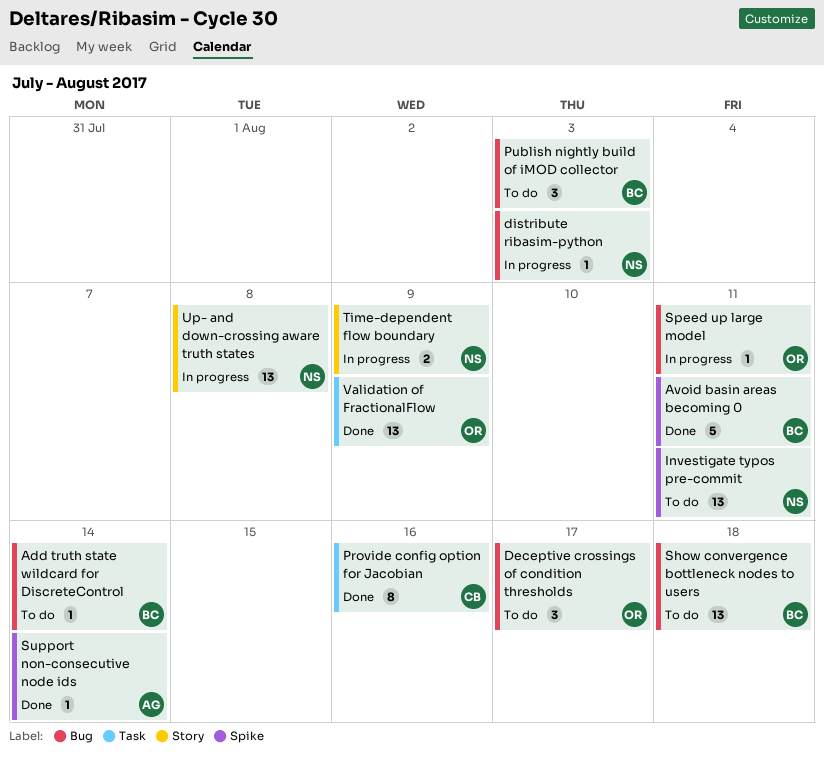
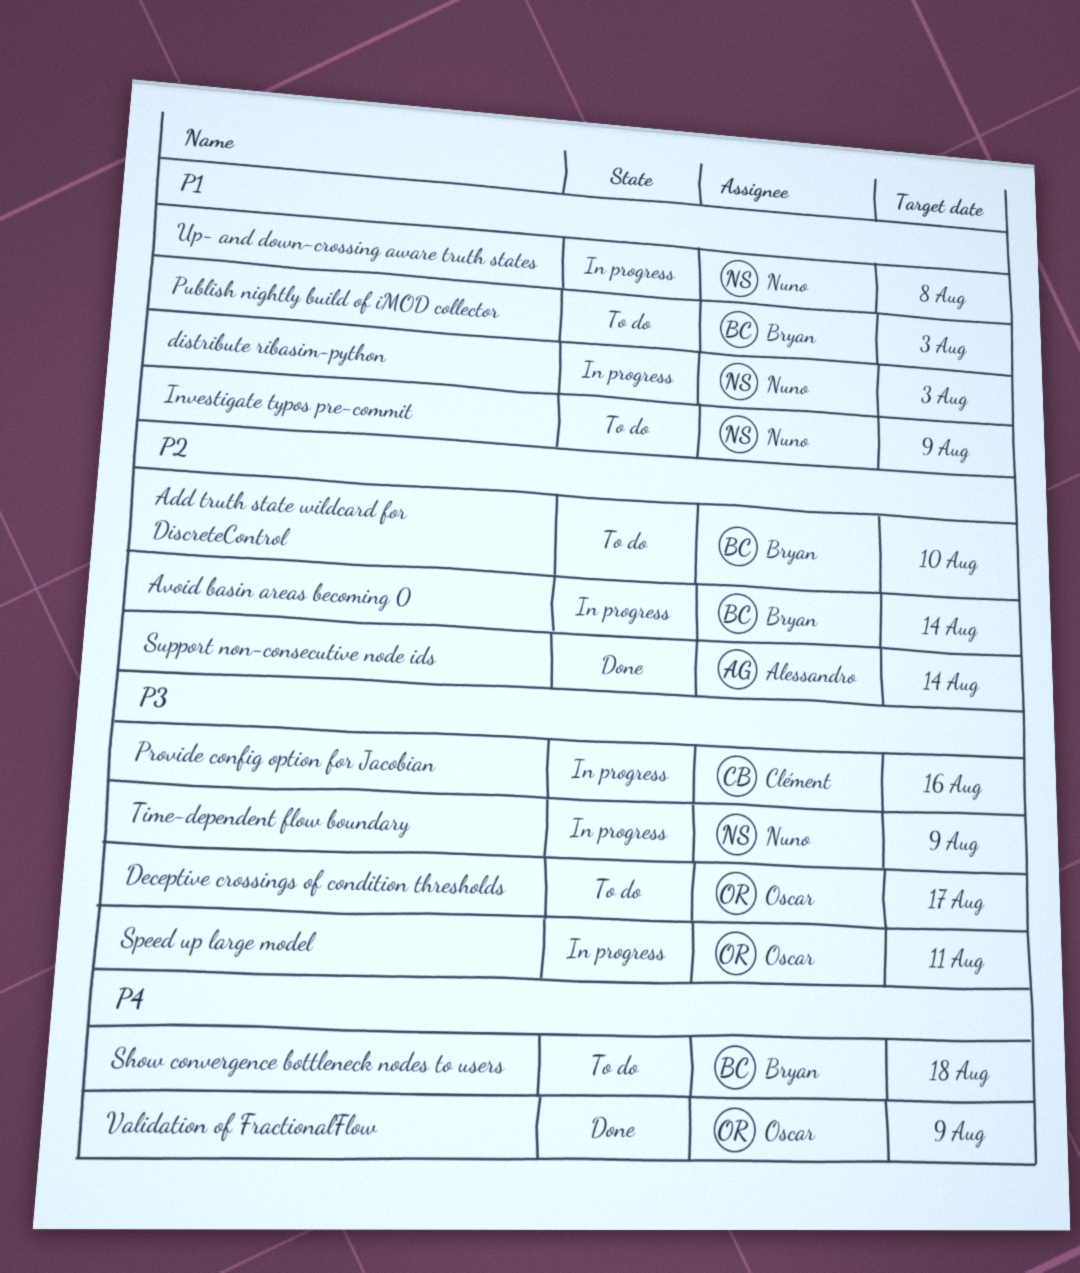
Add truth state wildcard for DiscreteControl, due: Aug 14 -> Aug 10
Avoid basin areas becoming 0, status: Done -> In progress
Avoid basin areas becoming 0, due: Aug 11 -> Aug 14
Investigate typos pre-commit, due: Aug 11 -> Aug 9
Provide config option for Jacobian, status: Done -> In progress

